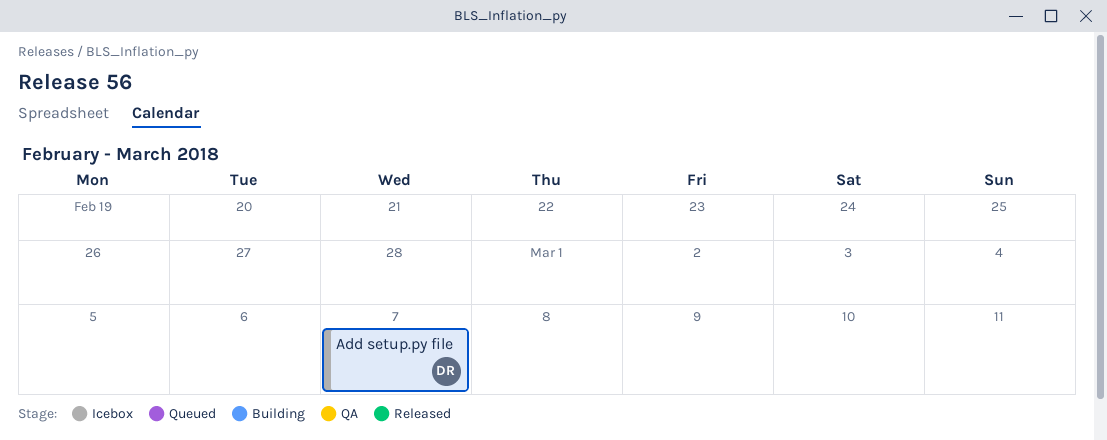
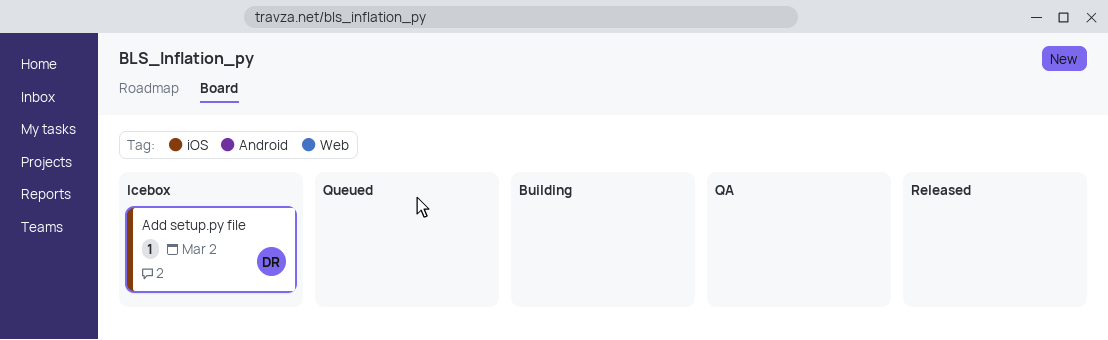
Add setup.py file, due: Mar 7 -> Mar 2

